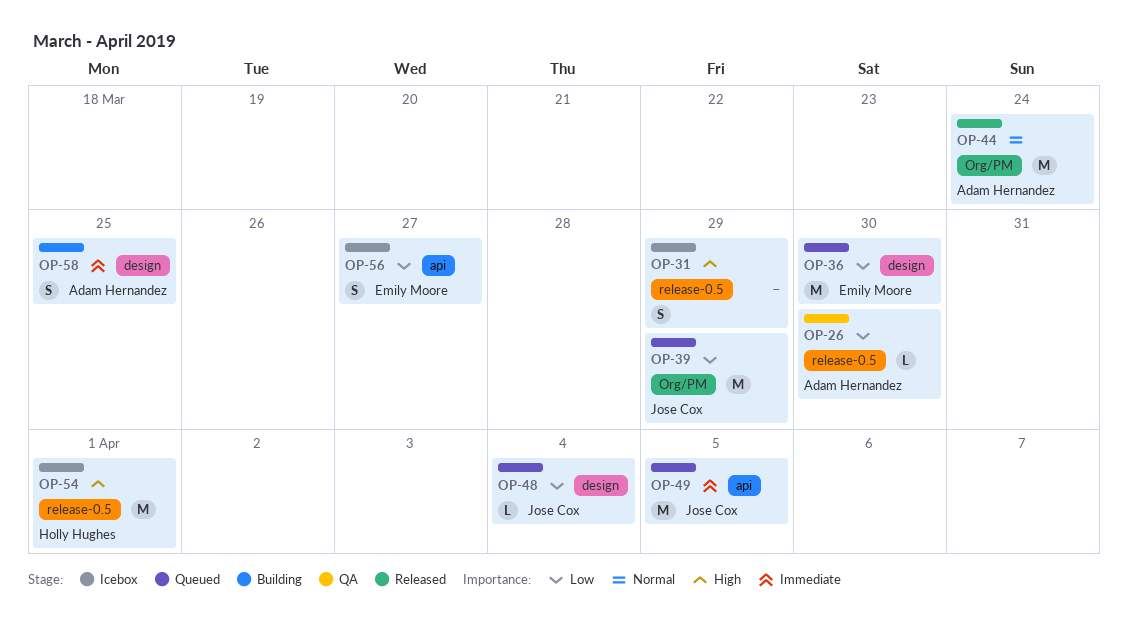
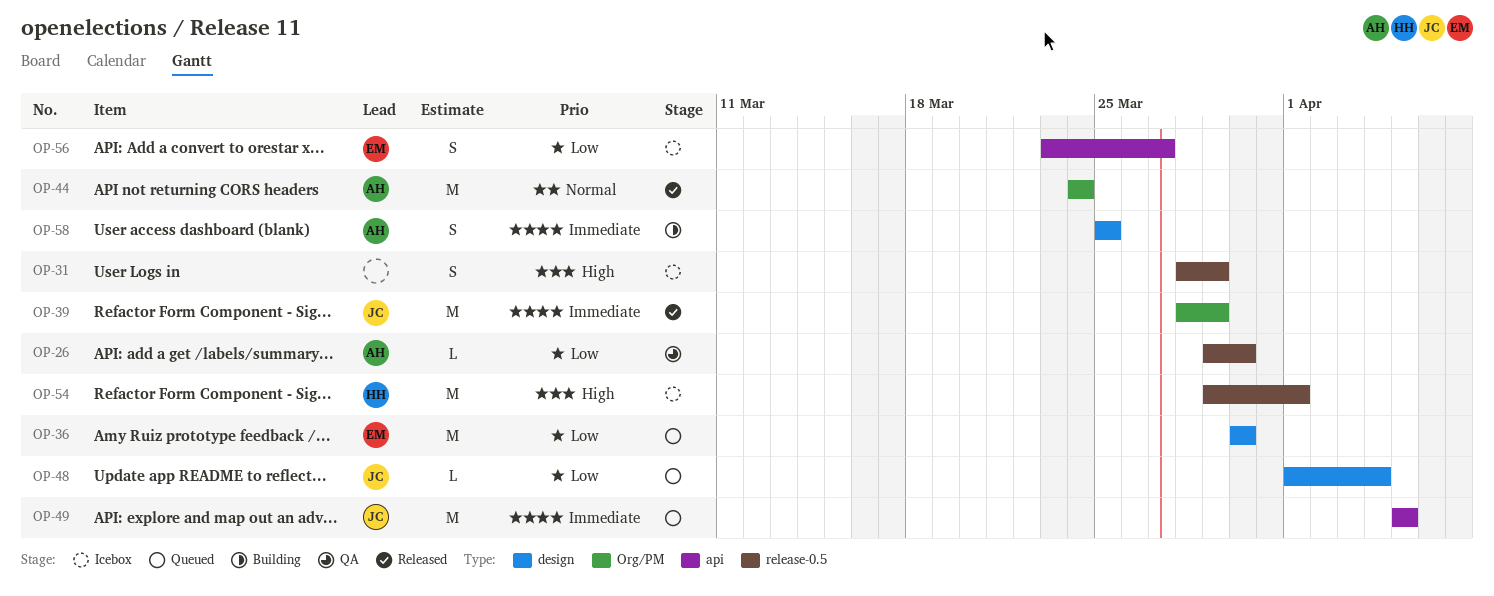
OP-39, status: Queued -> Released
OP-39, priority: Low -> Immediate

